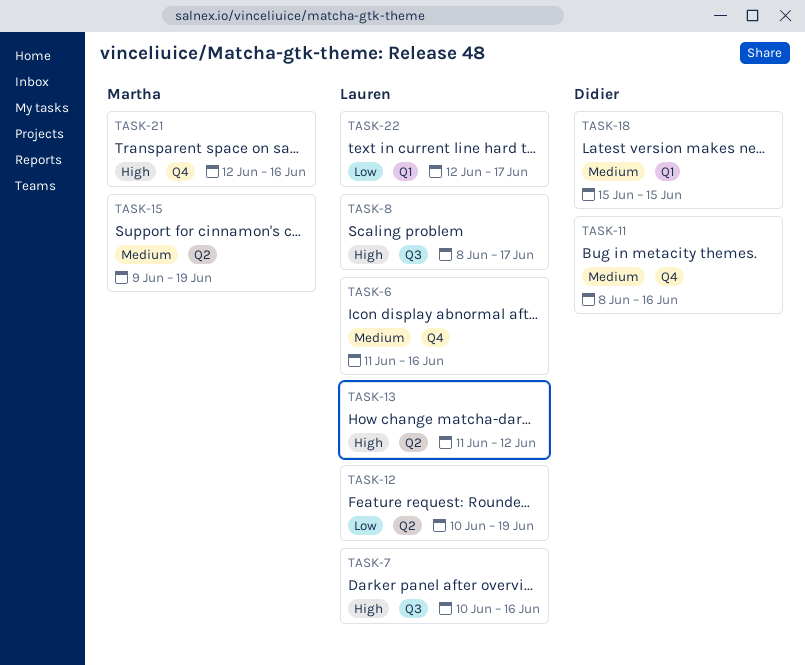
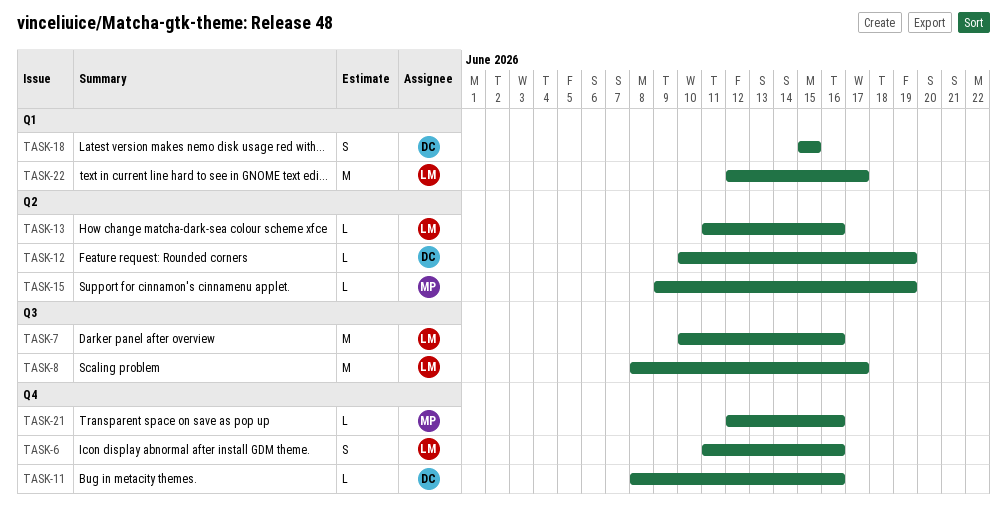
TASK-12, owner: Lauren -> Didier
TASK-13, due: Jun 12 -> Jun 16

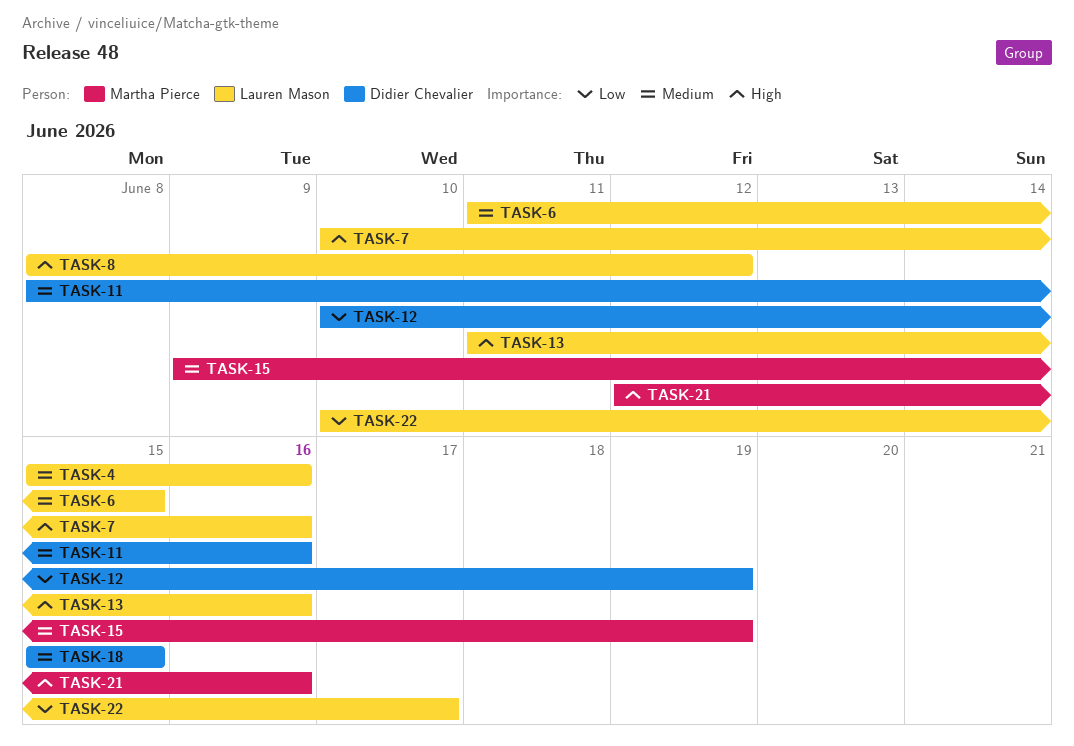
TASK-4: none -> present
TASK-6, due: Jun 16 -> Jun 15
TASK-8, due: Jun 17 -> Jun 12
TASK-22, start: Jun 12 -> Jun 10

